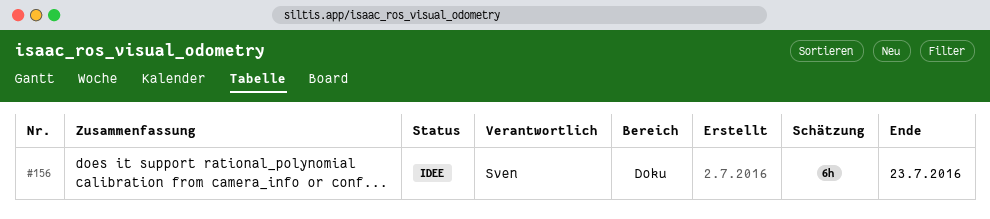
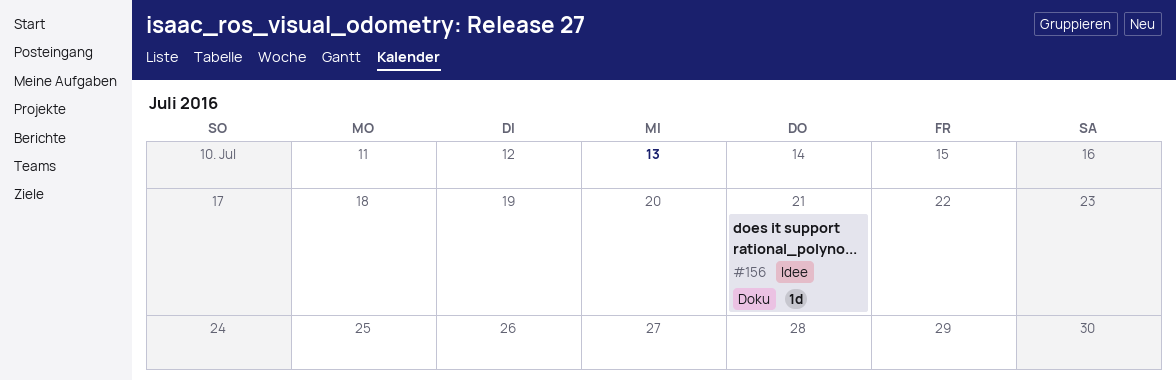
#156, estimate: 6h -> 1d
#156, due: Jul 23 -> Jul 21

